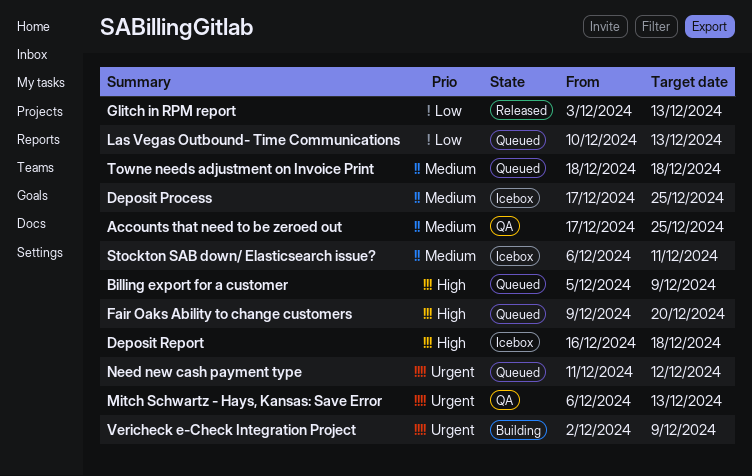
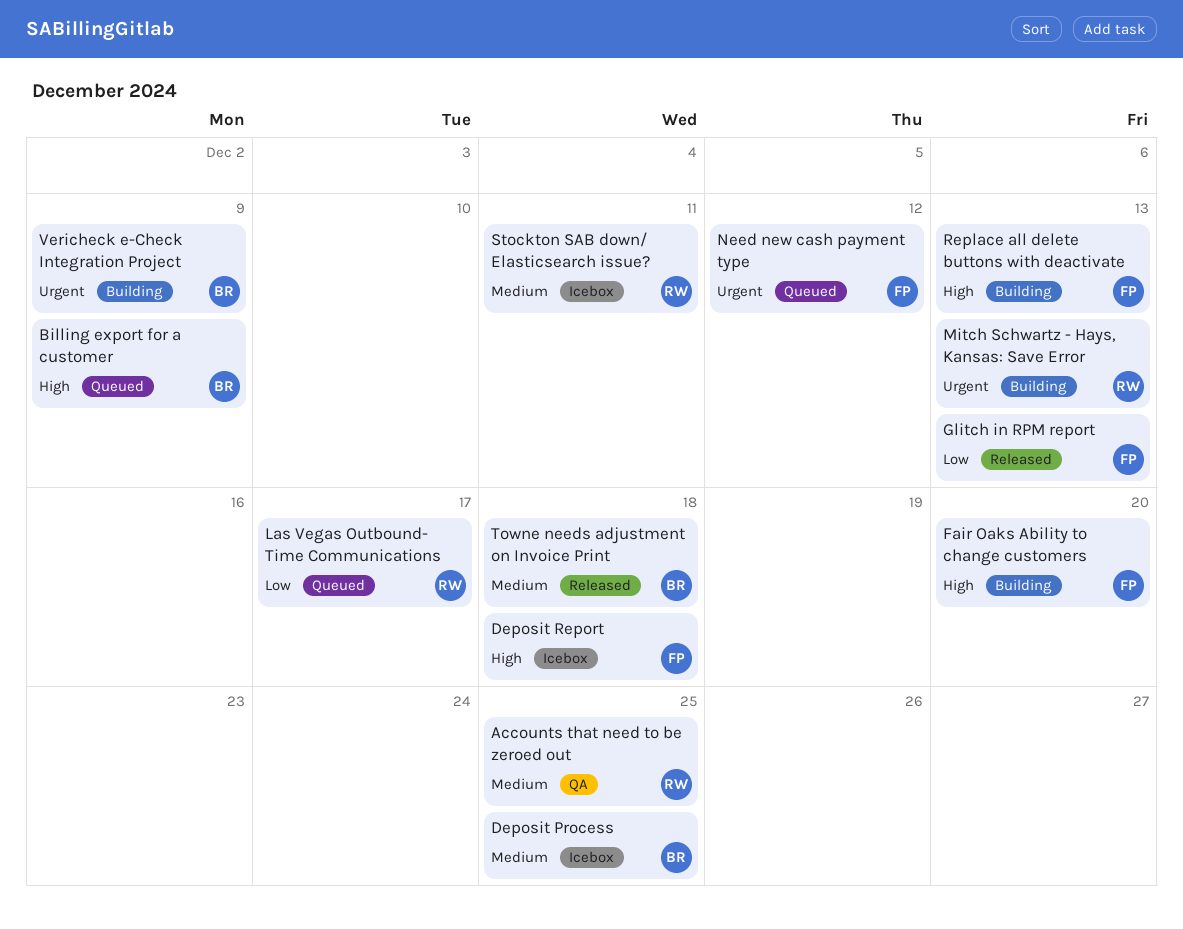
Fair Oaks Ability to change customers, status: Queued -> Building
Las Vegas Outbound- Time Communications, due: Dec 13 -> Dec 17
Mitch Schwartz - Hays, Kansas: Save Error, status: QA -> Building
Replace all delete buttons with deactivate: none -> present
Towne needs adjustment on Invoice Print, status: Queued -> Released

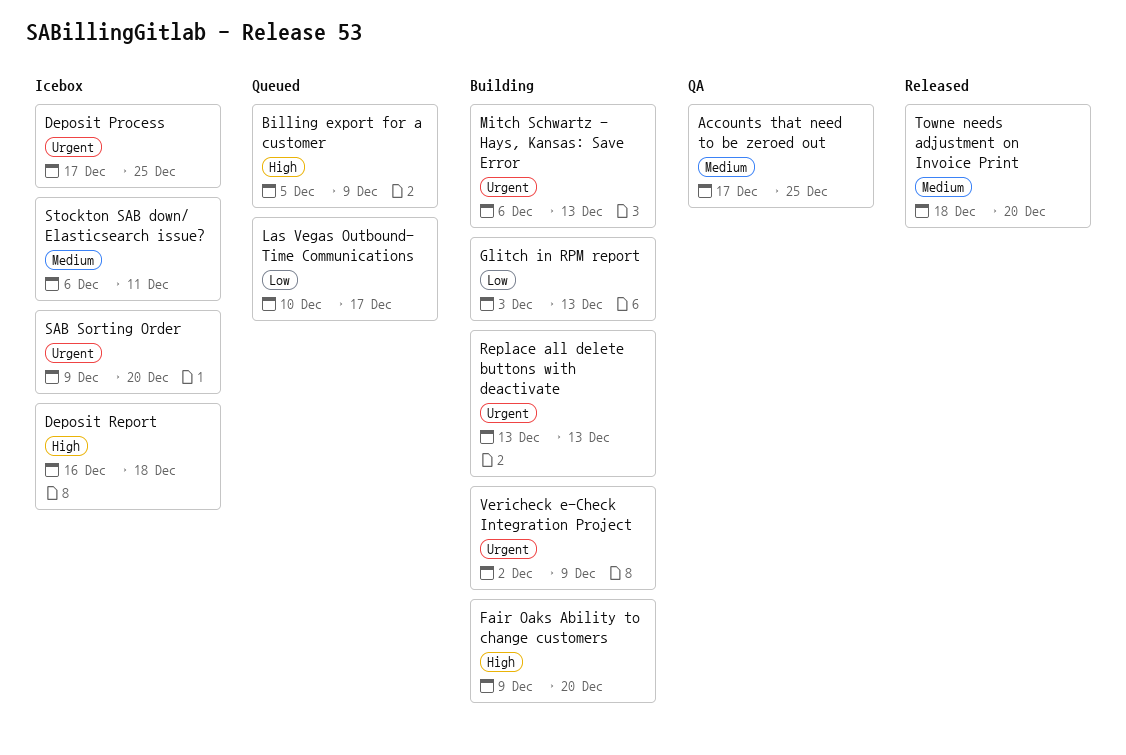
Deposit Process, priority: Medium -> Urgent
Glitch in RPM report, status: Released -> Building
Need new cash payment type: present -> none
Replace all delete buttons with deactivate, priority: High -> Urgent
SAB Sorting Order: none -> present
Towne needs adjustment on Invoice Print, due: Dec 18 -> Dec 20

